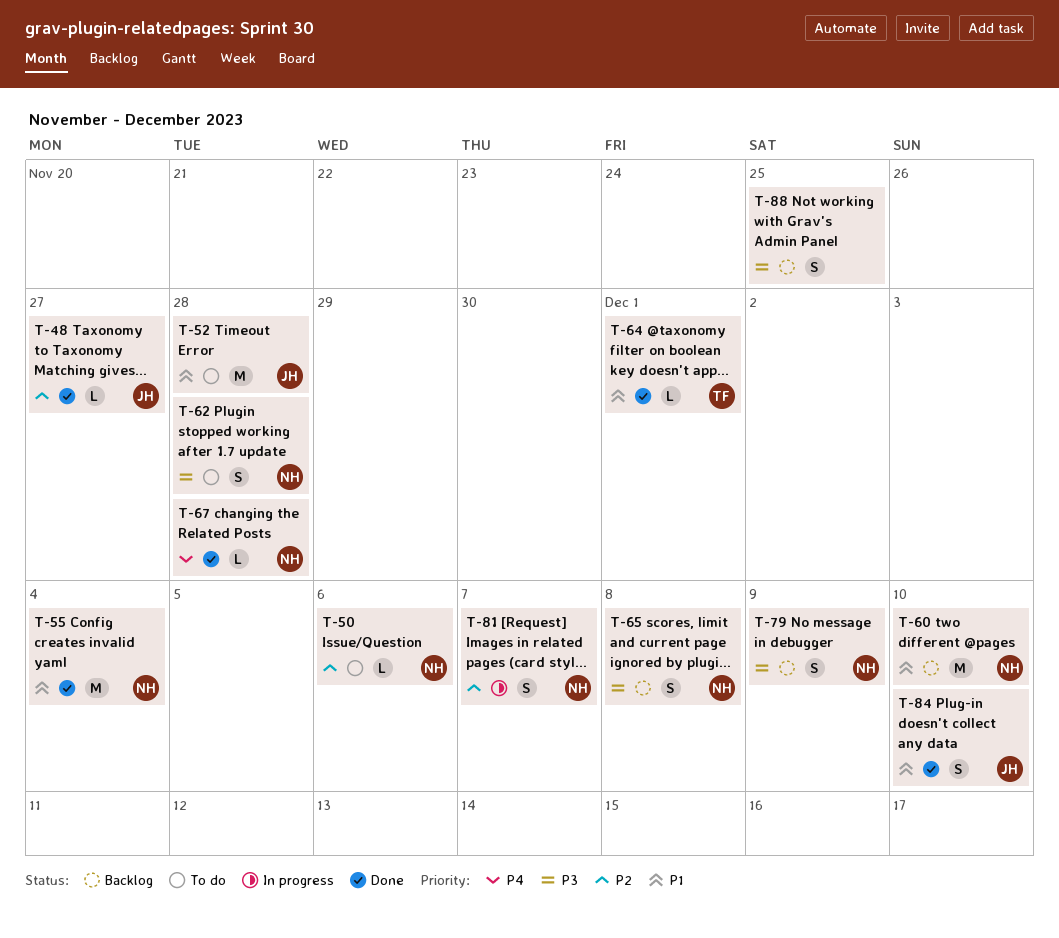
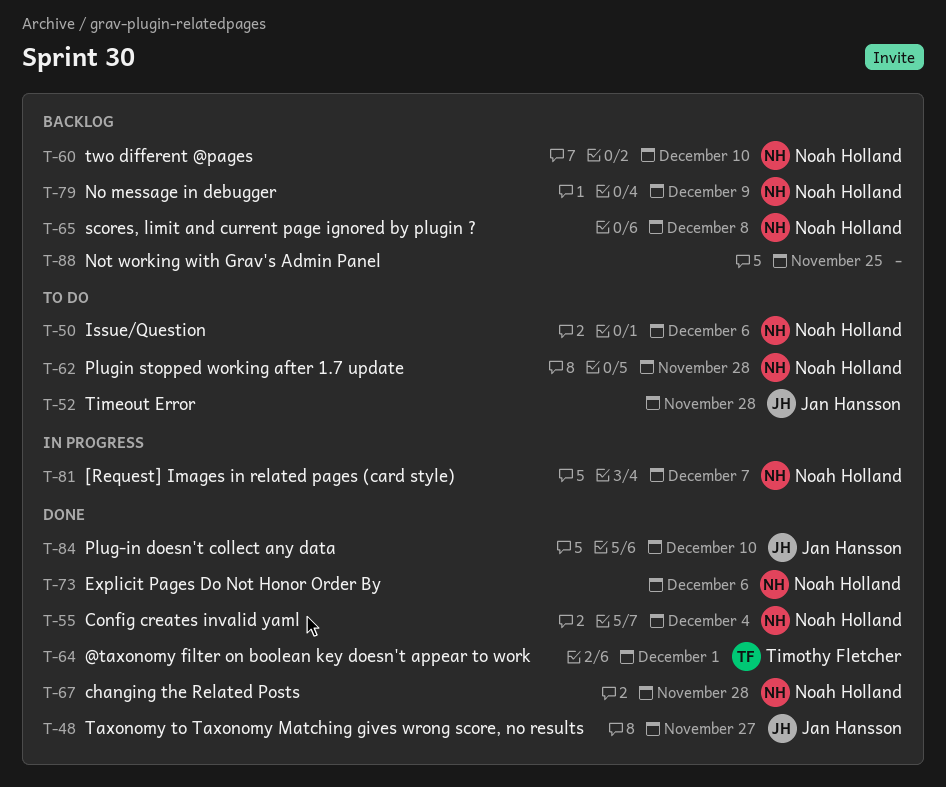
T-73: none -> present

